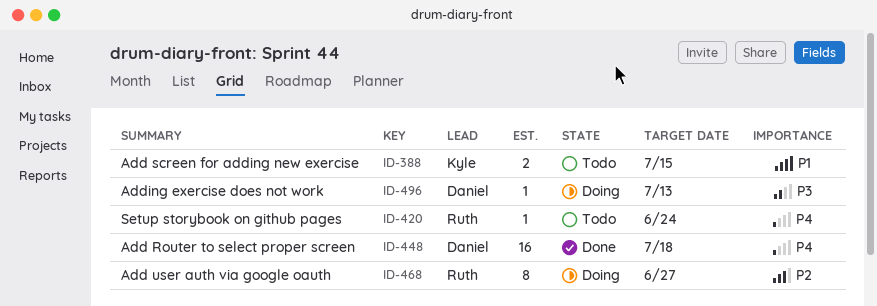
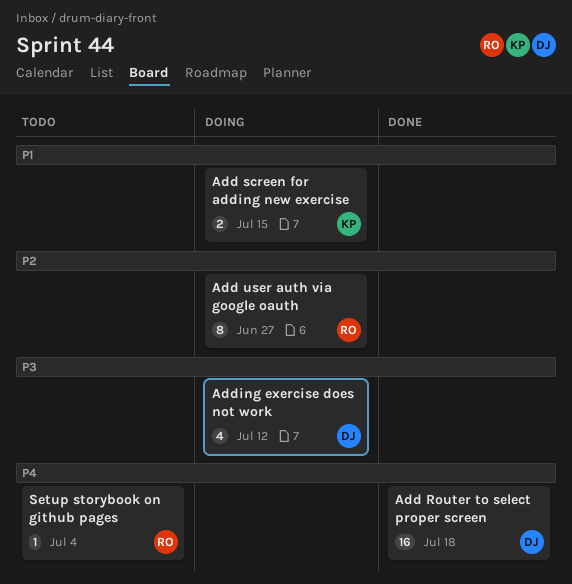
Add screen for adding new exercise, status: Todo -> Doing
Adding exercise does not work, estimate: 1 -> 4
Adding exercise does not work, due: Jul 13 -> Jul 12
Setup storybook on github pages, due: Jun 24 -> Jul 4

